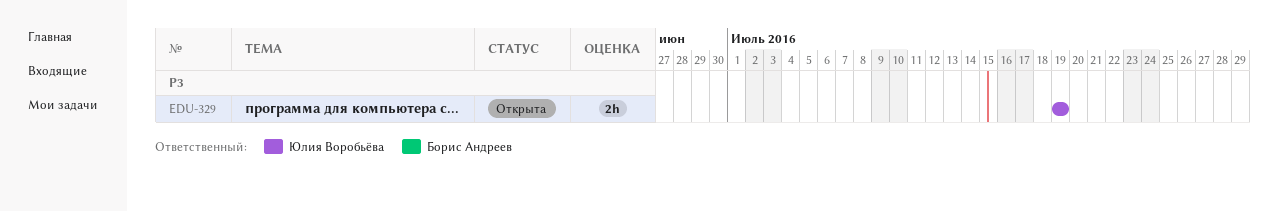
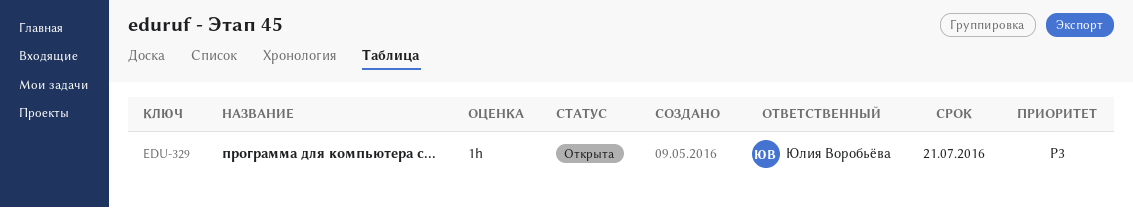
EDU-329, estimate: 2h -> 1h
EDU-329, due: Jul 19 -> Jul 21

